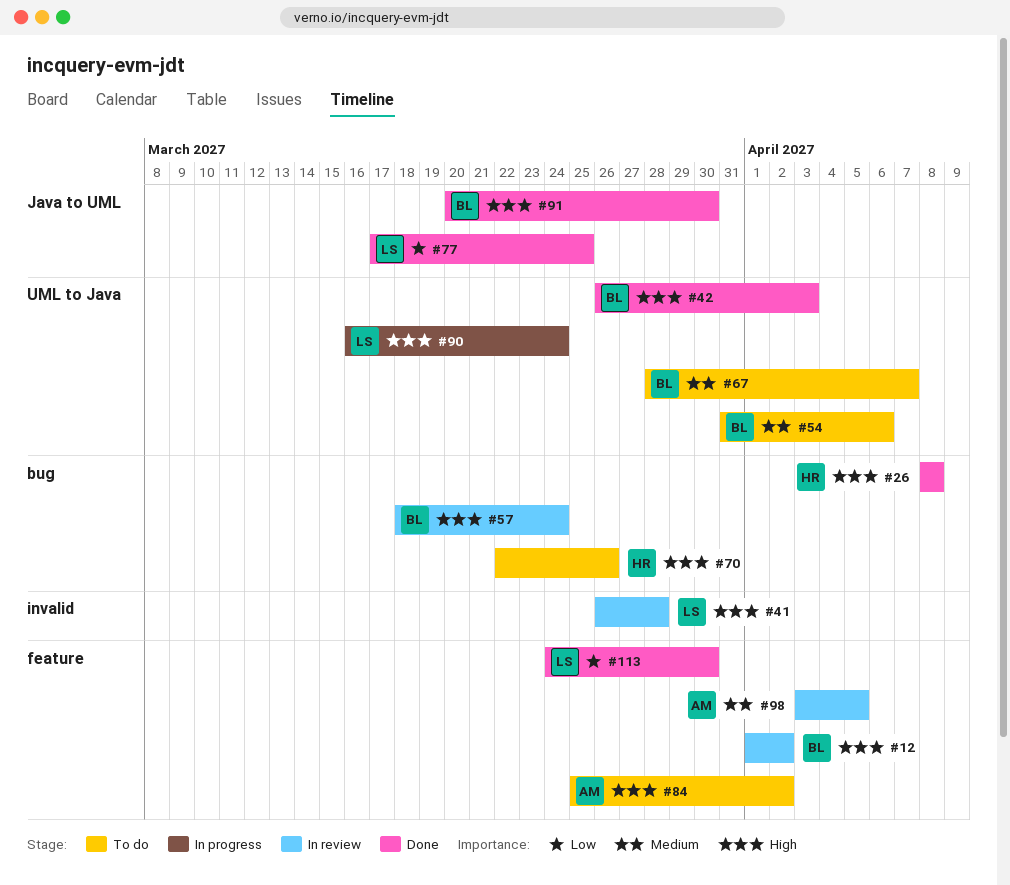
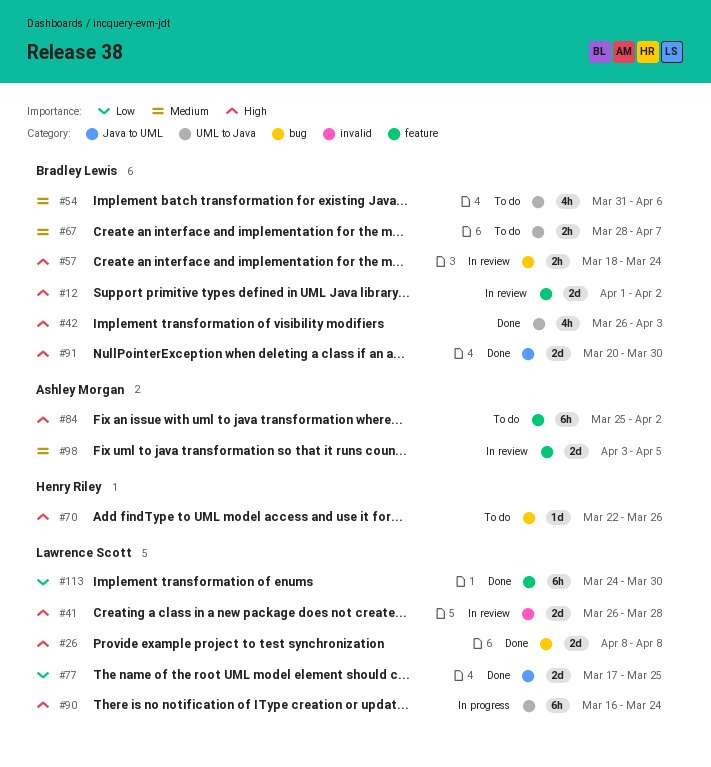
#26, owner: Henry Riley -> Lawrence Scott

